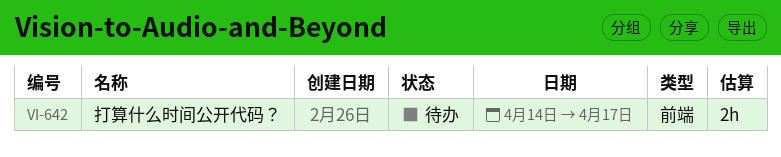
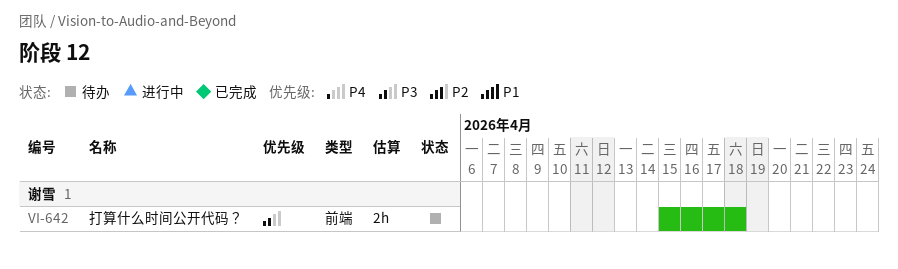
VI-642, start: Apr 14 -> Apr 15
VI-642, due: Apr 17 -> Apr 18

